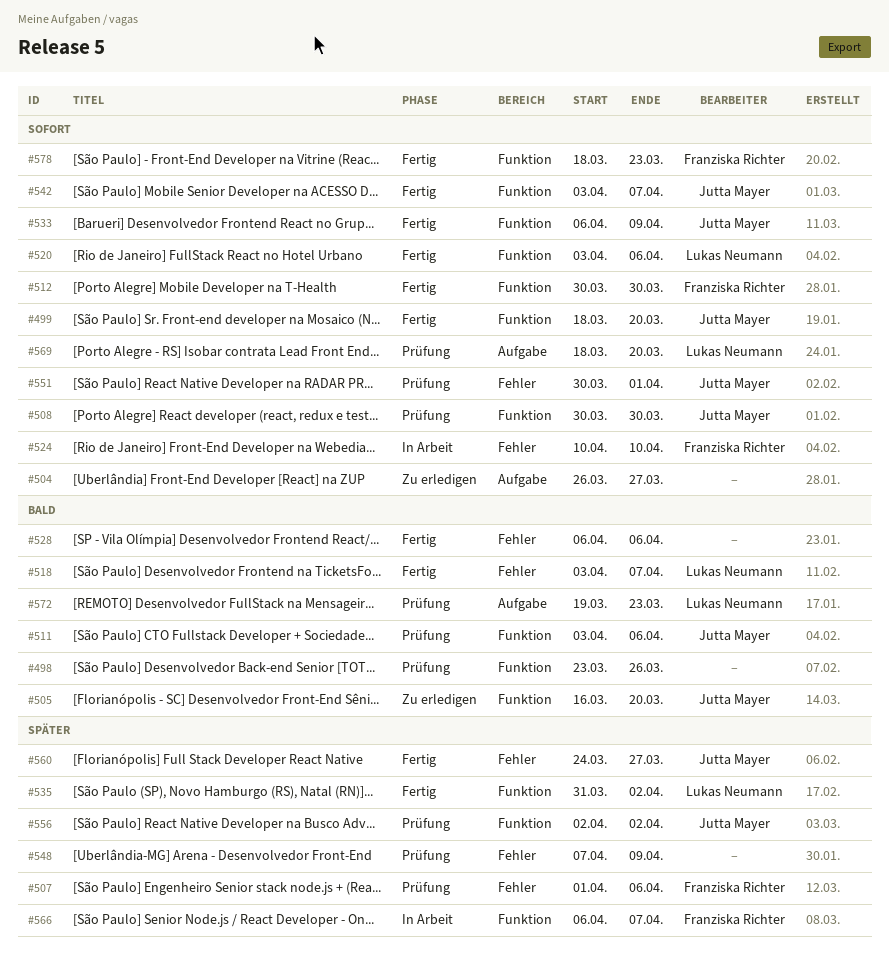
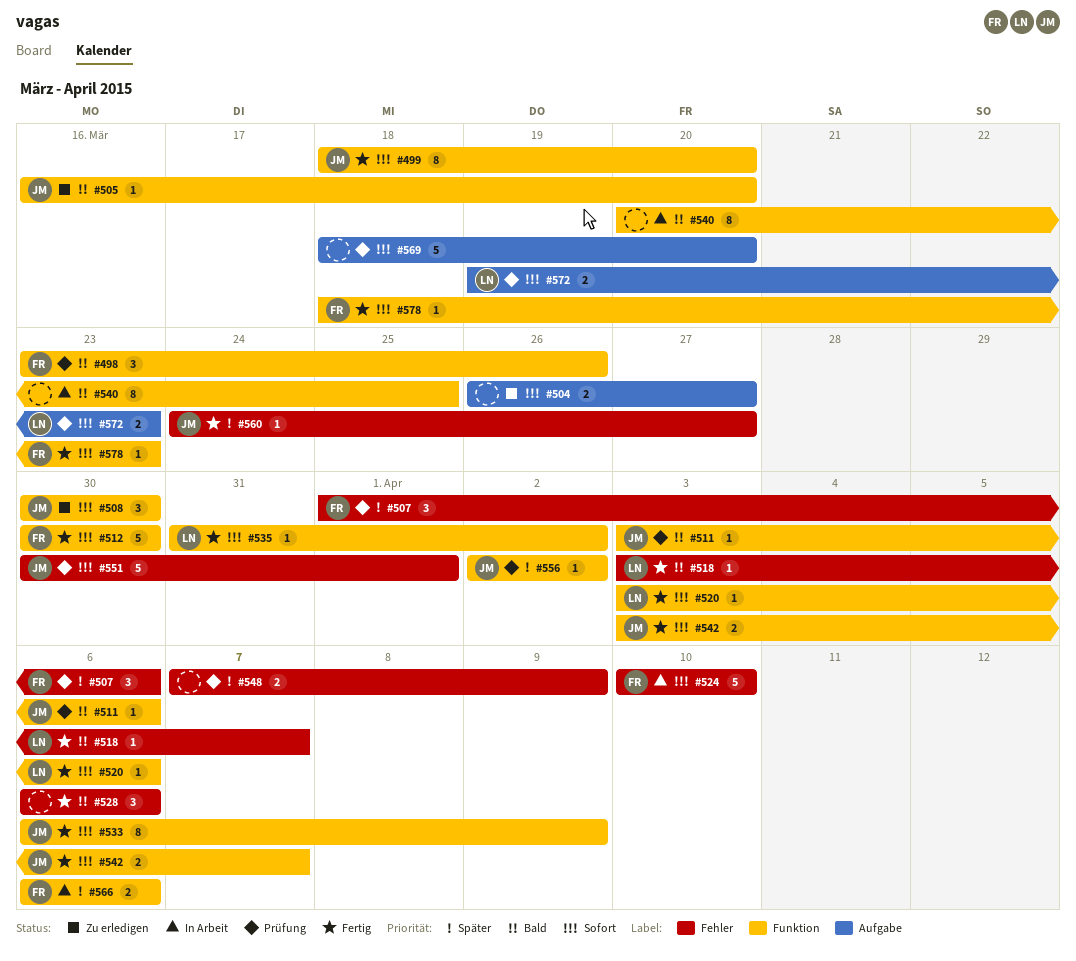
#498, owner: none -> Franziska Richter
#508, status: Prüfung -> Zu erledigen
#535, priority: Später -> Sofort
#540: none -> present
#566, due: Apr 7 -> Apr 6
#569, owner: Lukas Neumann -> none
#572, priority: Bald -> Sofort

